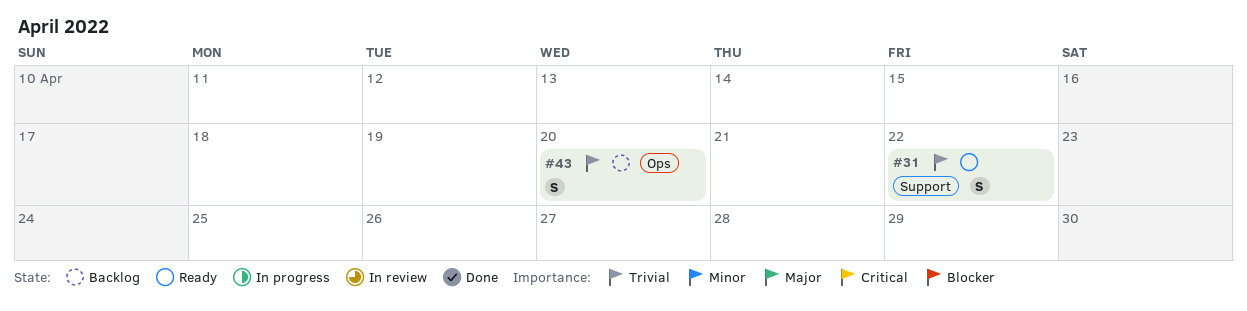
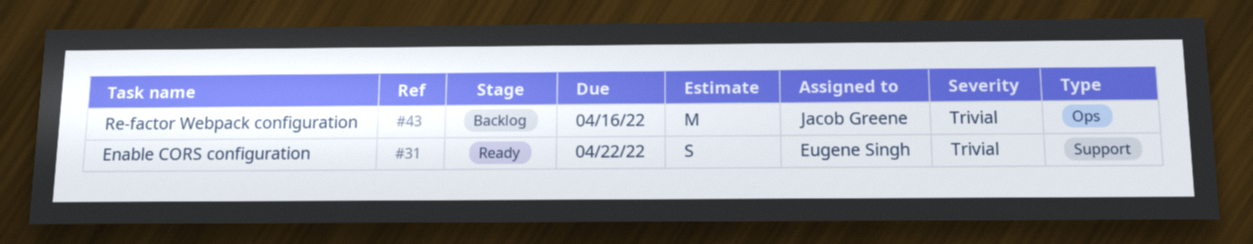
#43, estimate: S -> M
#43, due: Apr 20 -> Apr 16

